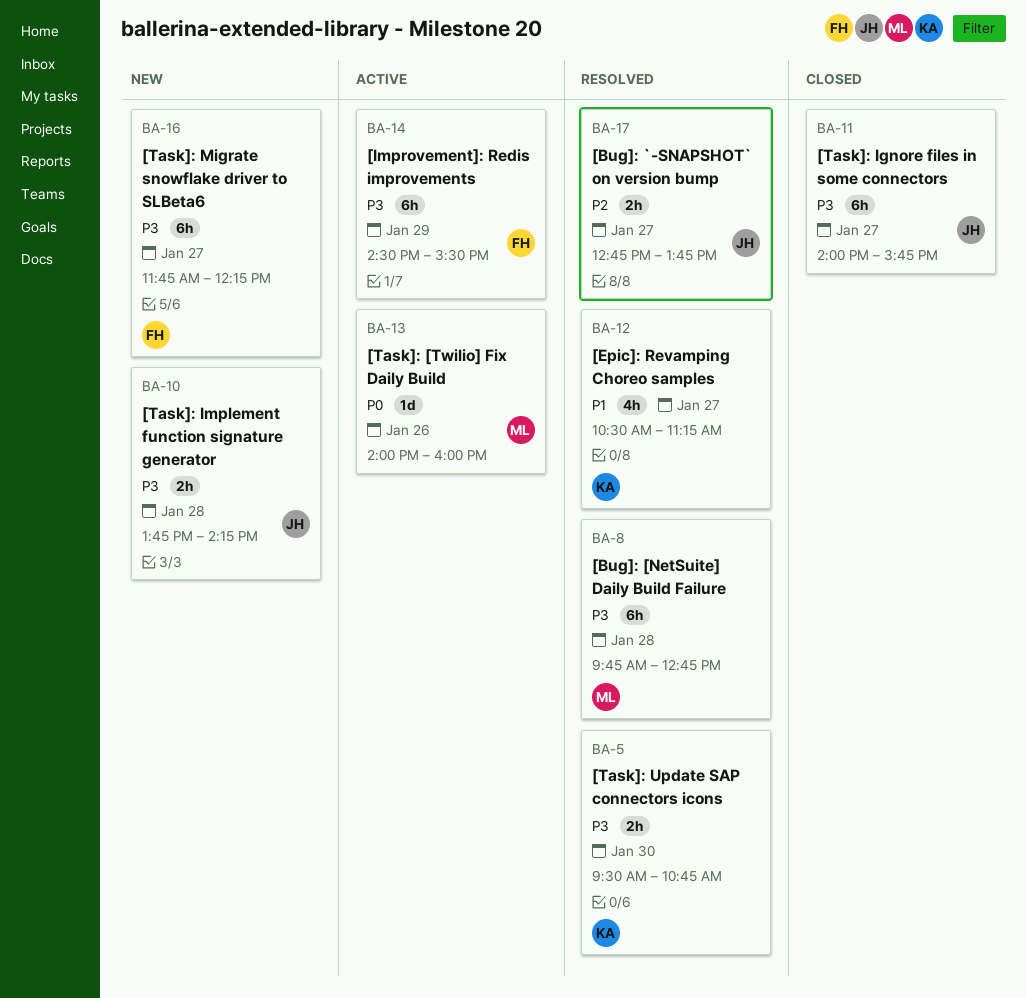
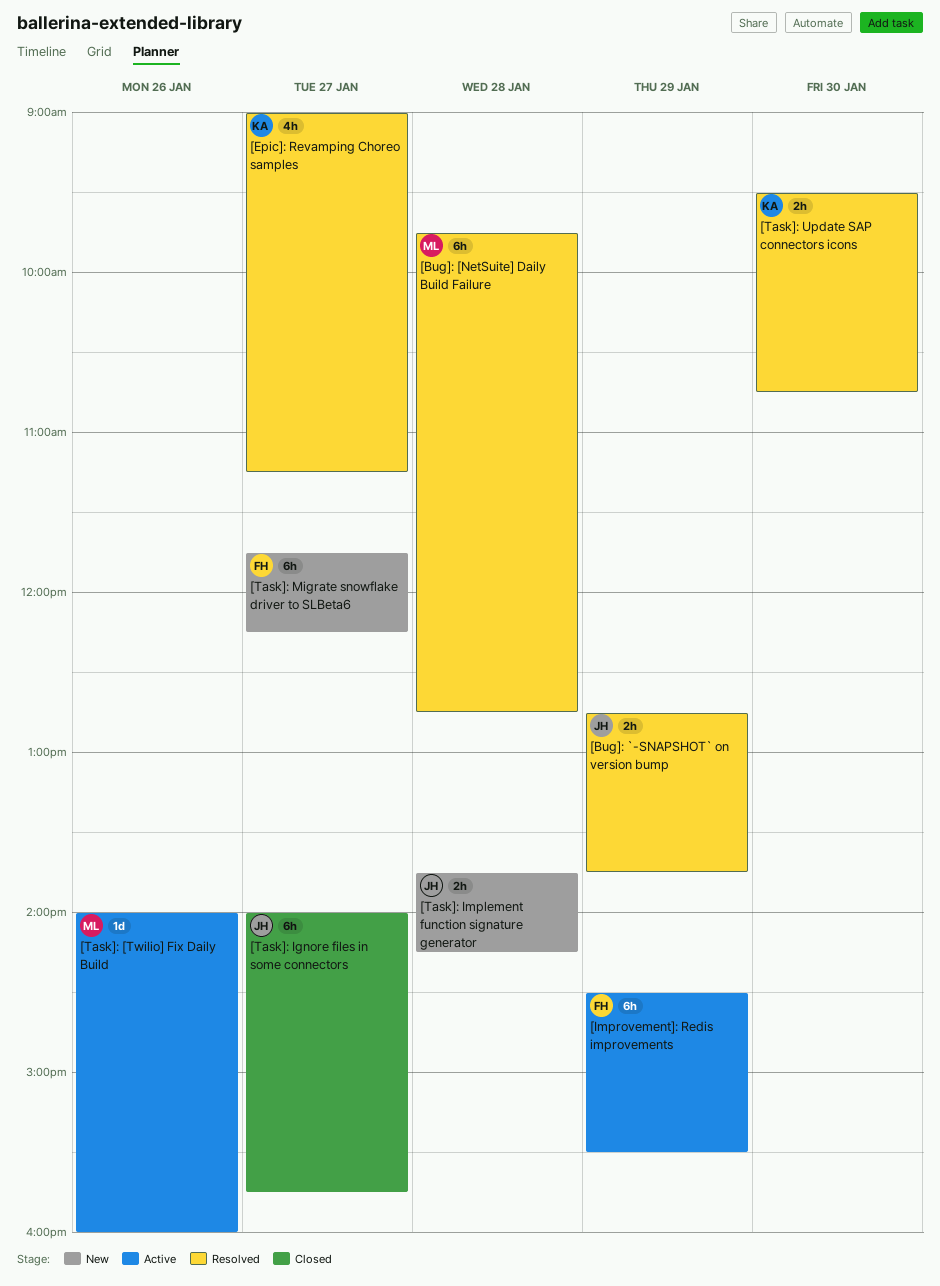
[Bug]: `-SNAPSHOT` on version bump, day: Jan 27 -> Jan 29
[Epic]: Revamping Choreo samples, begins: 10:30 -> 09:00

